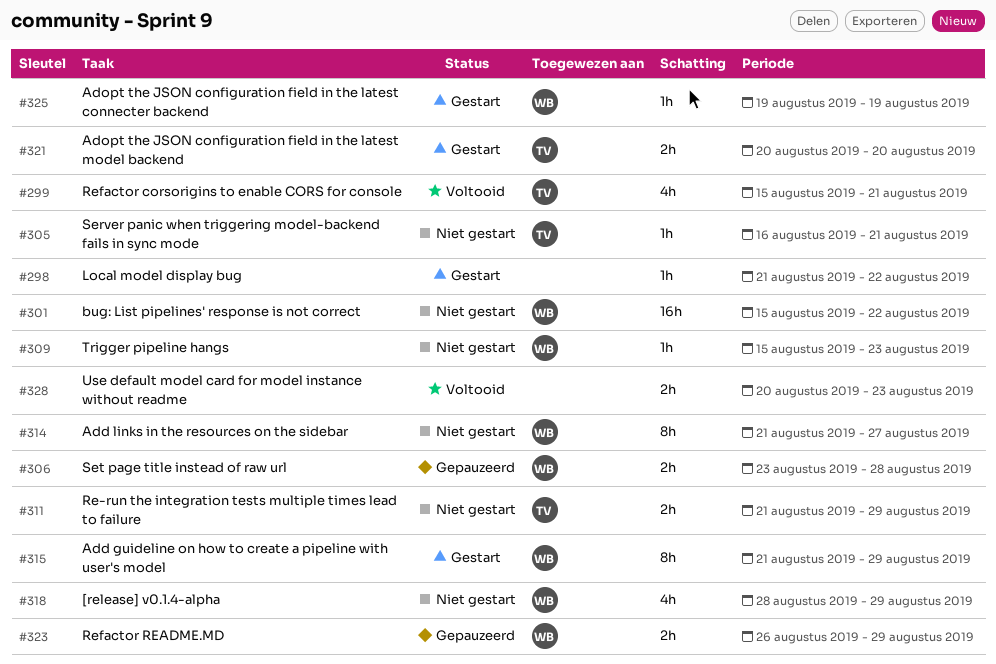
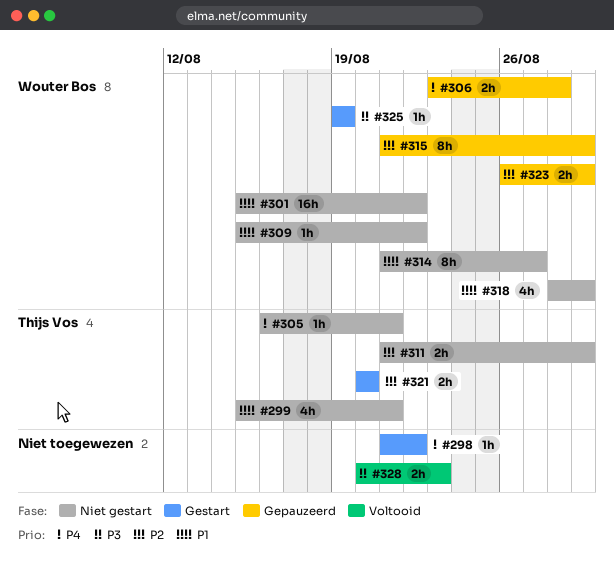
#299, status: Voltooid -> Niet gestart
#309, due: Aug 23 -> Aug 22
#315, status: Gestart -> Gepauzeerd

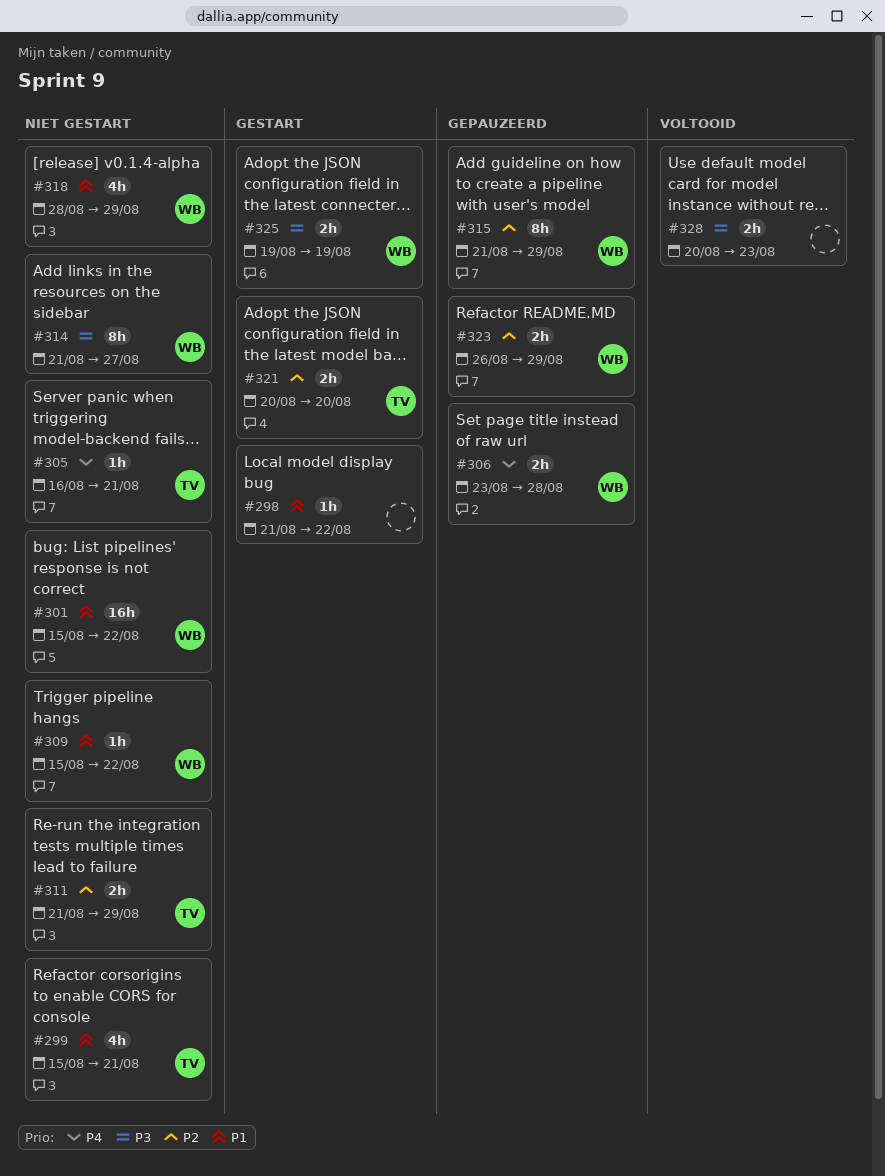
#298, priority: P4 -> P1
#314, priority: P1 -> P3
#325, estimate: 1h -> 2h

